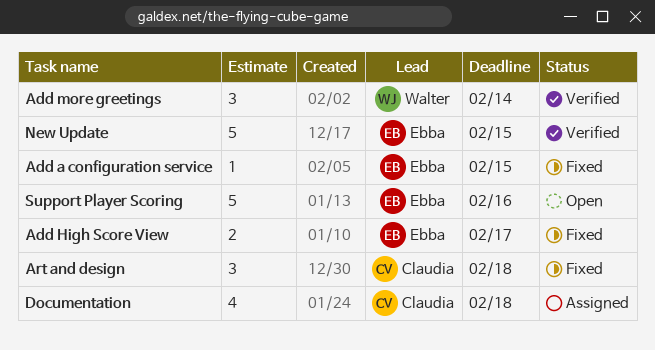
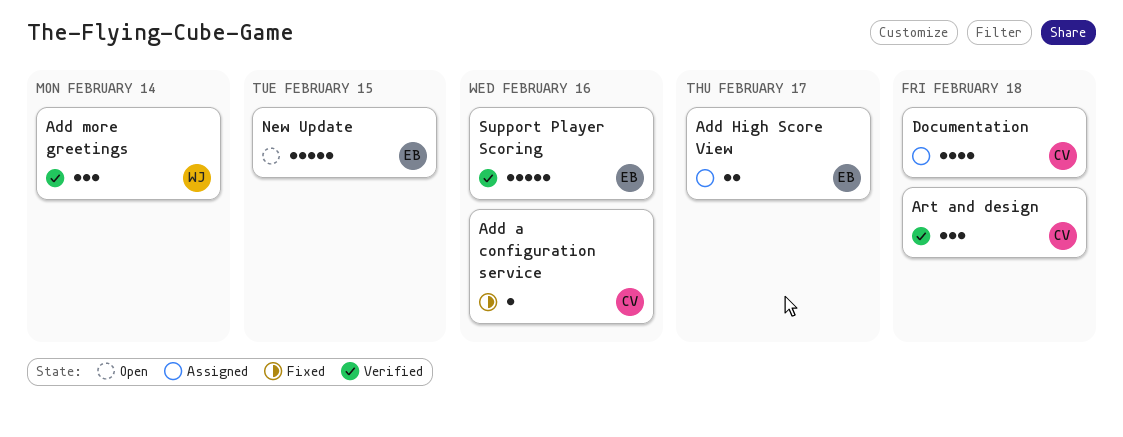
Add a configuration service, owner: Ebba -> Claudia
Add a configuration service, due: Feb 15 -> Feb 16
Add High Score View, status: Fixed -> Assigned
Art and design, status: Fixed -> Verified
New Update, status: Verified -> Open
Support Player Scoring, status: Open -> Verified

